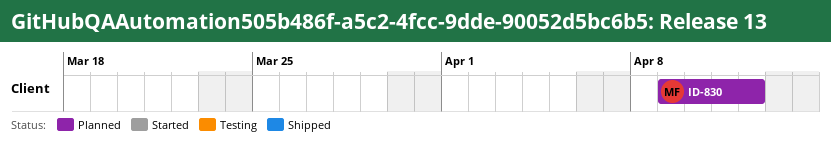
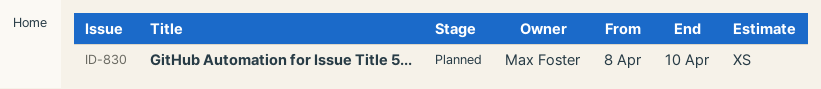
ID-830, start: Apr 9 -> Apr 8
ID-830, due: Apr 12 -> Apr 10

